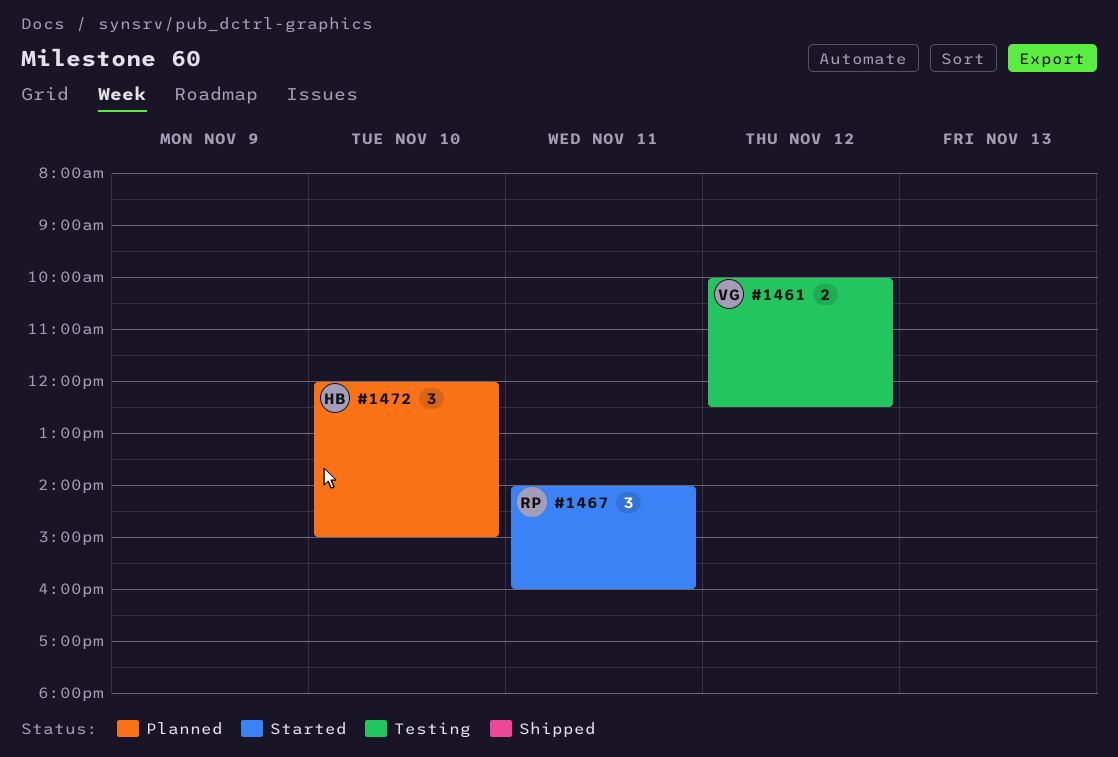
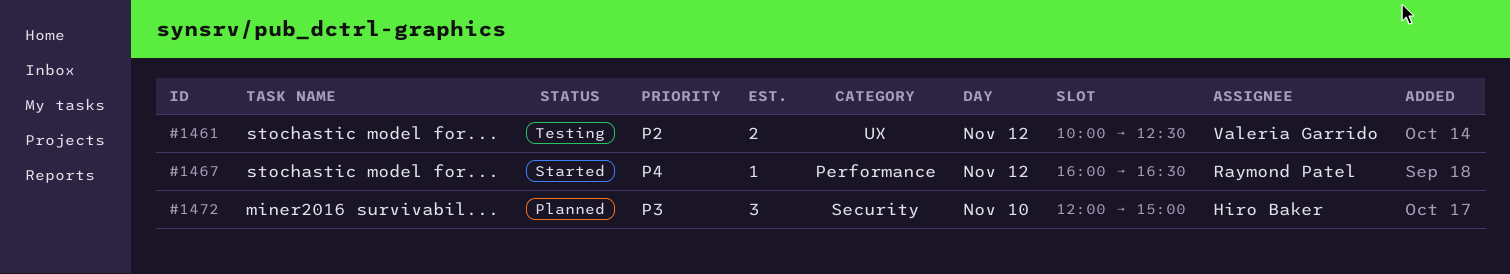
#1467, estimate: 3 -> 1
#1467, day: Nov 11 -> Nov 12
#1467, begins: 14:00 -> 16:00
#1467, ends: 16:00 -> 16:30

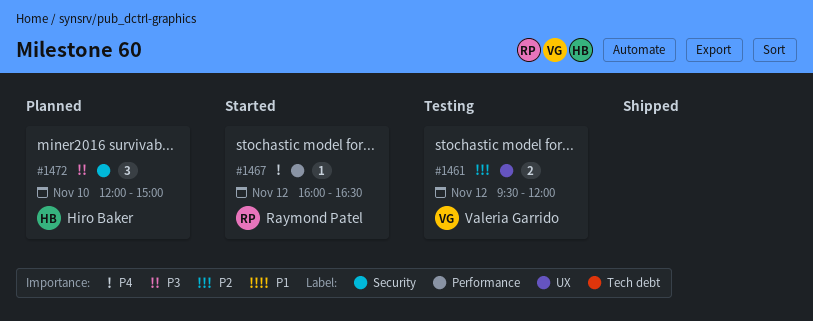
#1461, begins: 10:00 -> 09:30
#1461, ends: 12:30 -> 12:00

